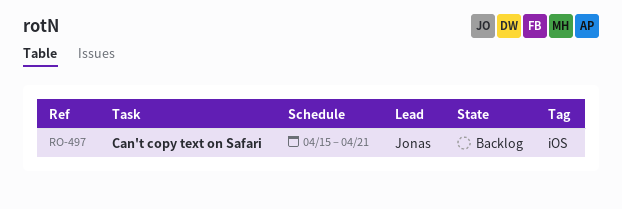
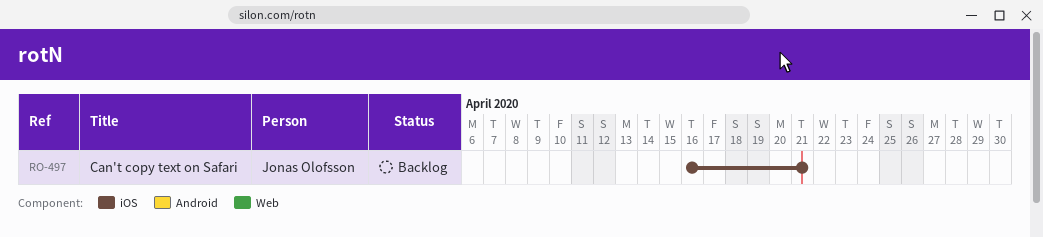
RO-497, start: Apr 15 -> Apr 16

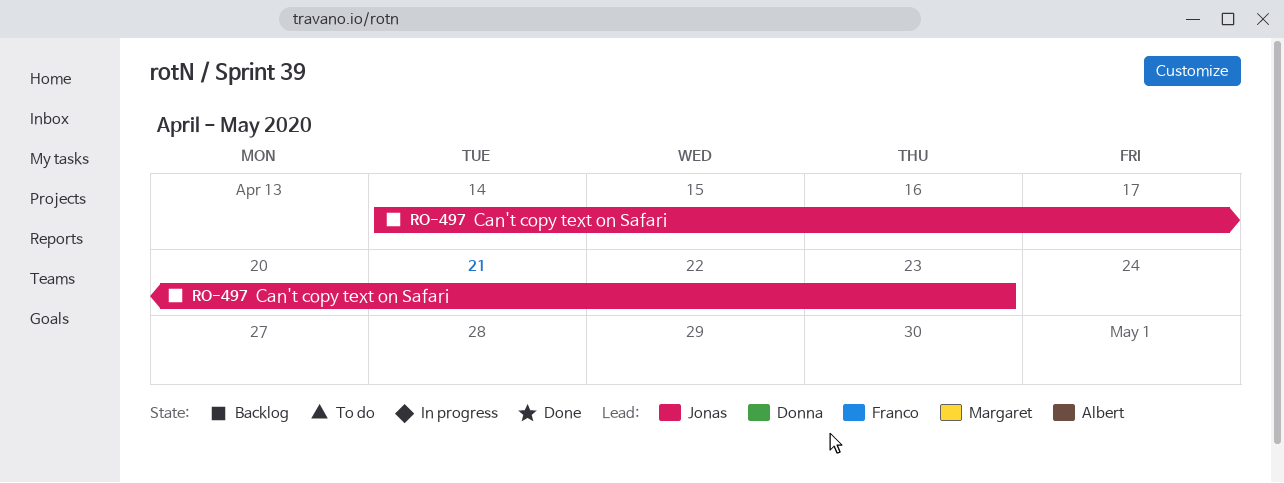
RO-497, start: Apr 16 -> Apr 14
RO-497, due: Apr 21 -> Apr 23

